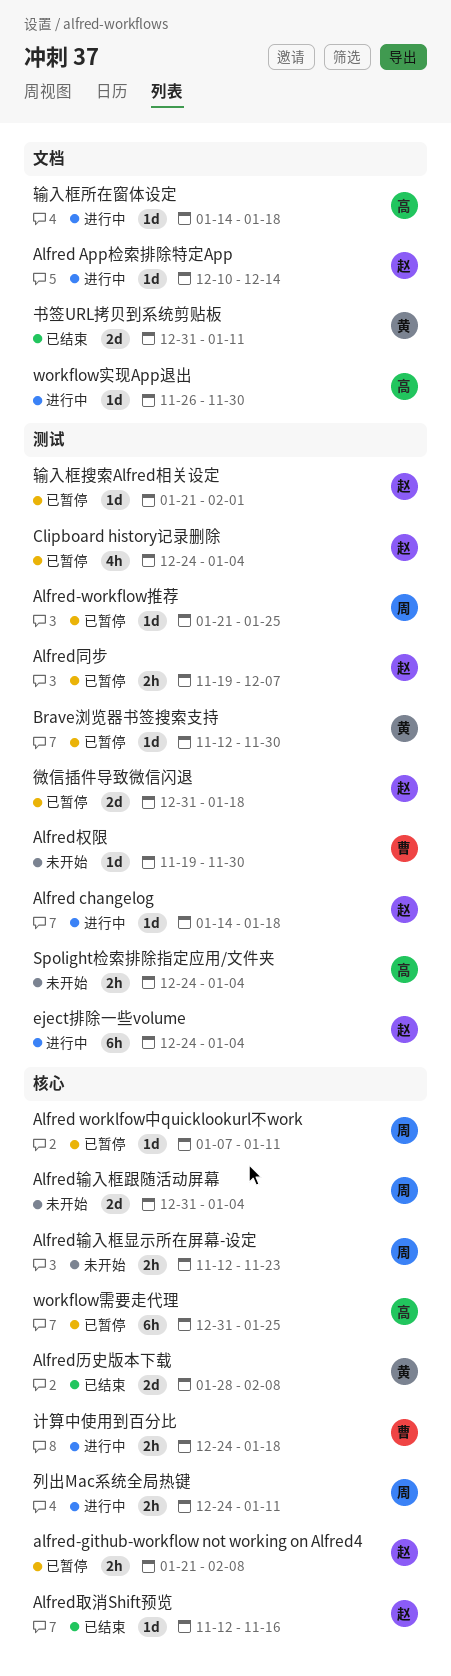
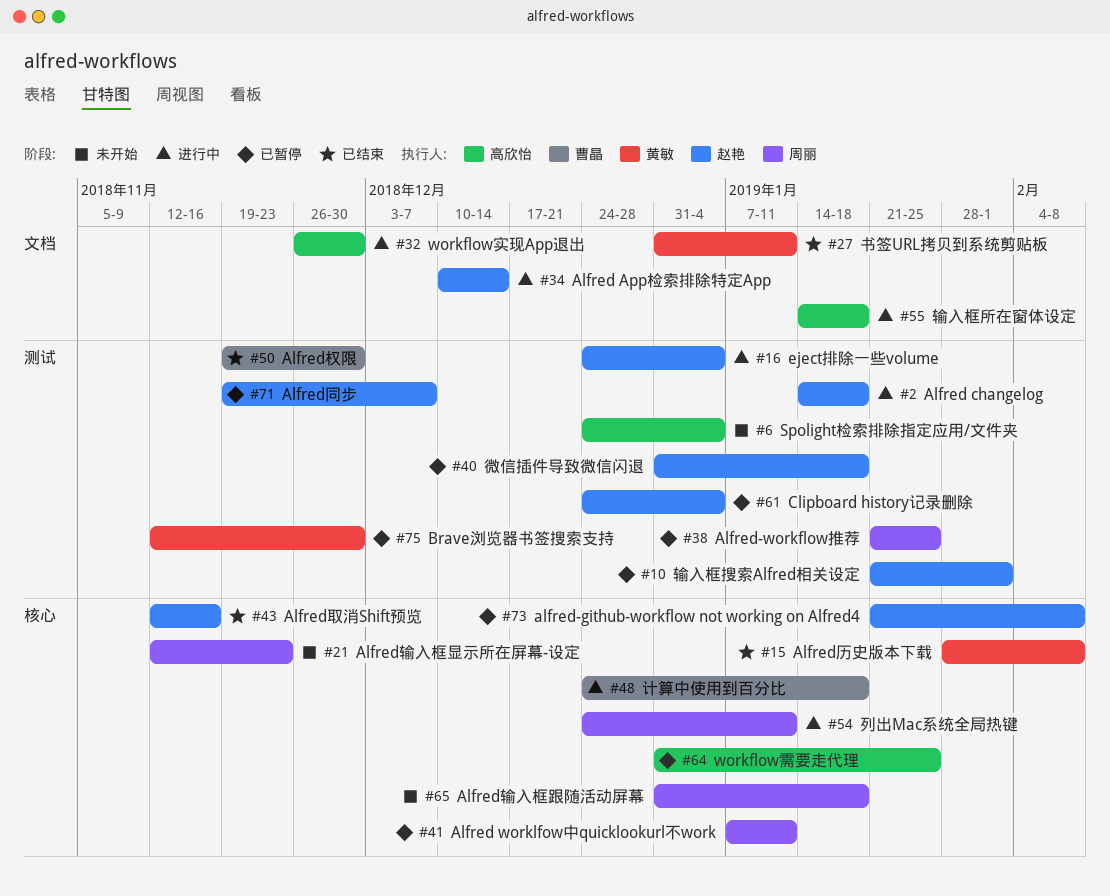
Alfred权限, status: 未开始 -> 已结束
Alfred输入框跟随活动屏幕, due: Jan 4 -> Jan 18

